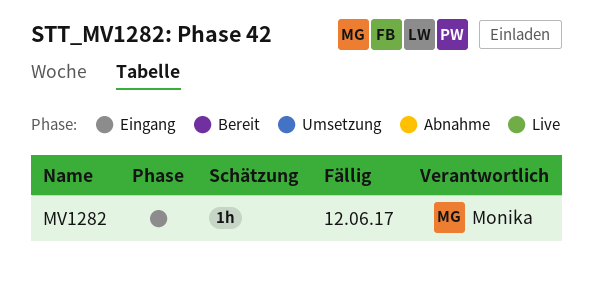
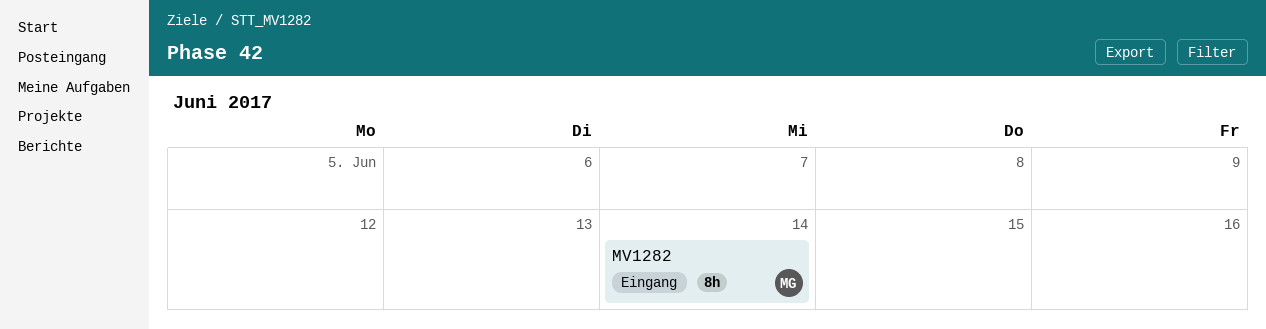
MV1282, estimate: 1h -> 8h
MV1282, due: Jun 12 -> Jun 14

